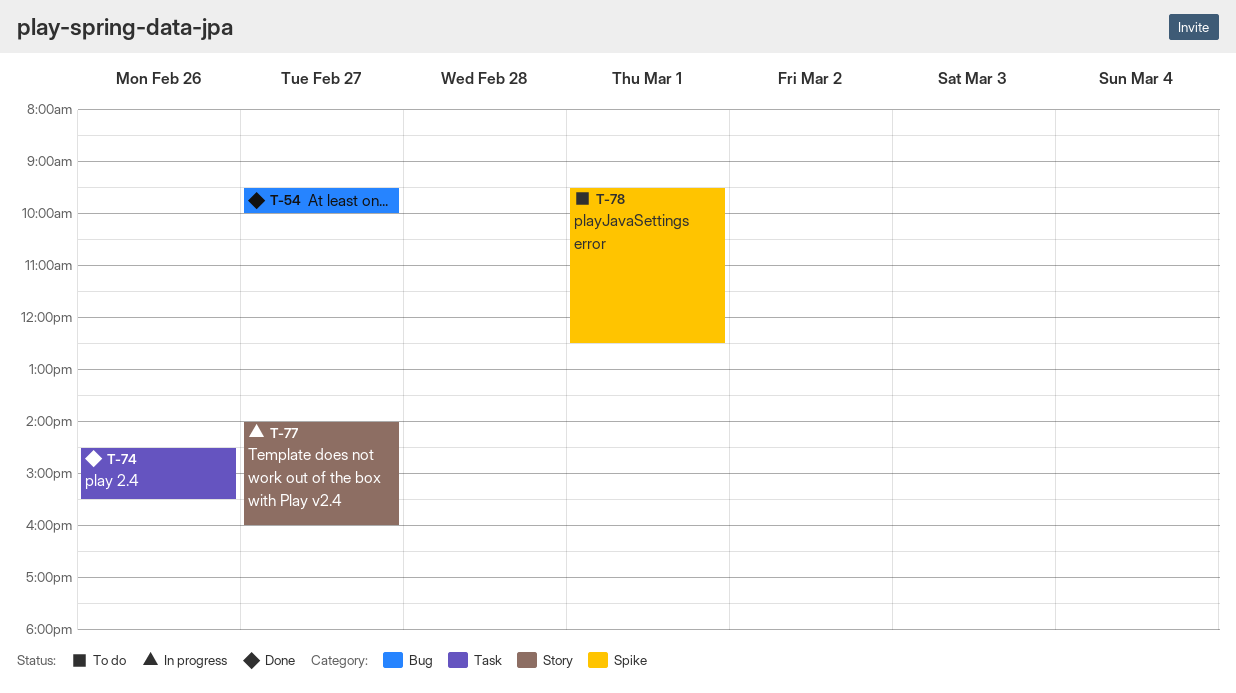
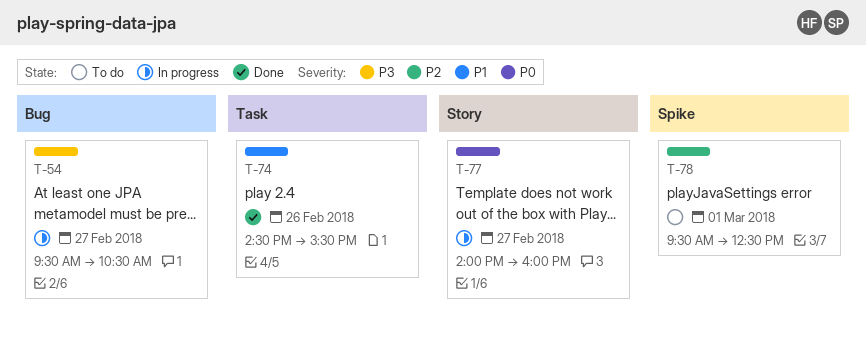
T-54, status: Done -> In progress
T-54, ends: 10:00 -> 10:30

